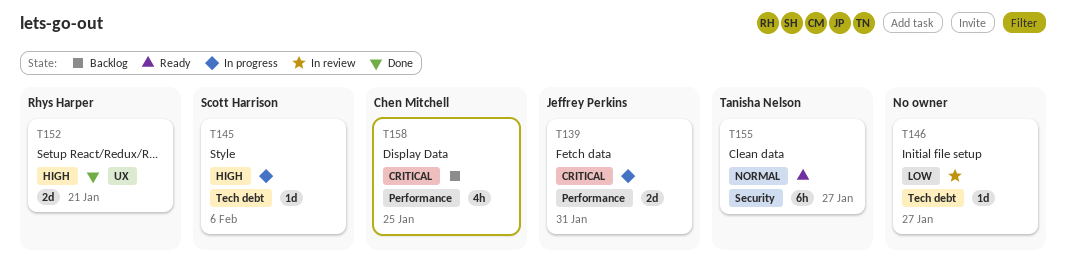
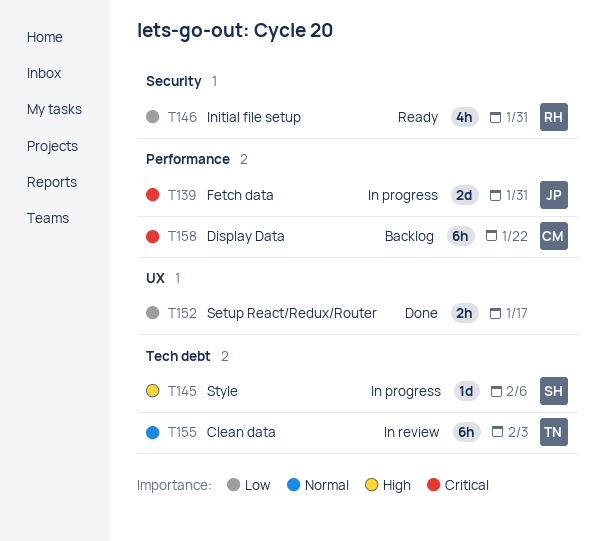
T146, status: In review -> Ready
T146, owner: none -> Rhys Harper
T146, label: Tech debt -> Security
T146, estimate: 1d -> 4h
T146, due: Jan 27 -> Jan 31
T152, owner: Rhys Harper -> none
T152, priority: High -> Low
T152, estimate: 2d -> 2h
T152, due: Jan 21 -> Jan 17
T155, status: Ready -> In review
T155, label: Security -> Tech debt
T155, due: Jan 27 -> Feb 3
T158, estimate: 4h -> 6h
T158, due: Jan 25 -> Jan 22

